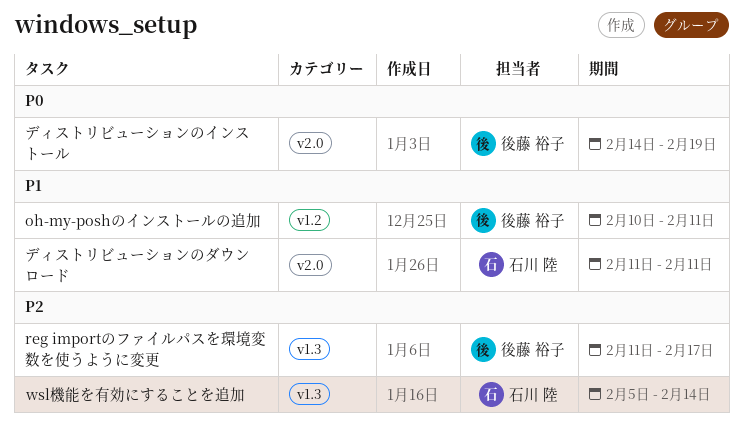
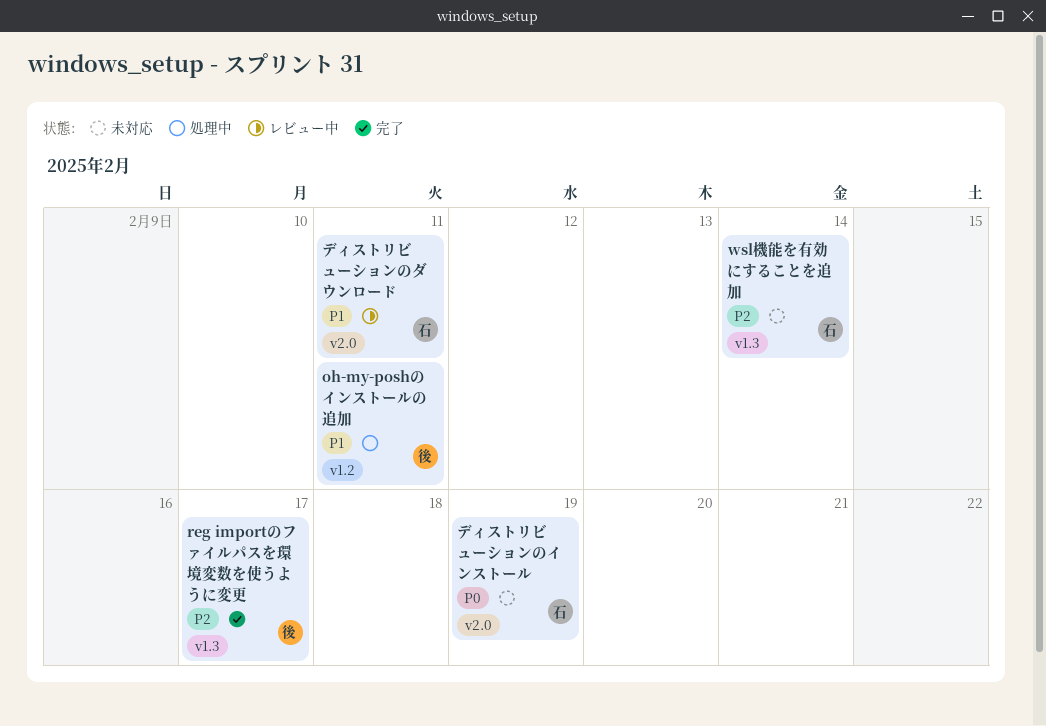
ディストリビューションのインストール, owner: 後藤 裕子 -> 石川 陸

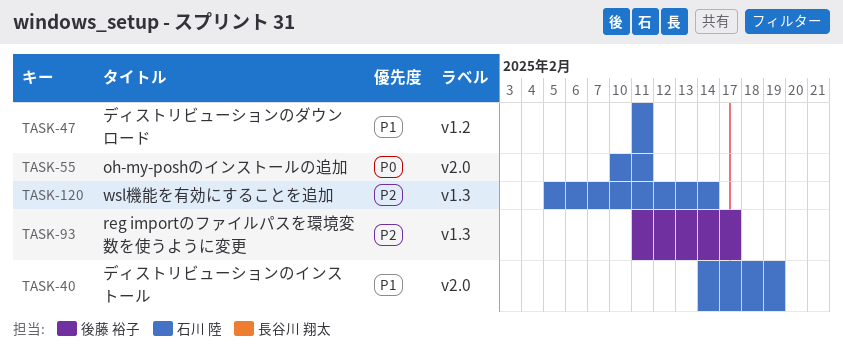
oh-my-poshのインストールの追加, owner: 後藤 裕子 -> 石川 陸
oh-my-poshのインストールの追加, priority: P1 -> P0
oh-my-poshのインストールの追加, label: v1.2 -> v2.0
ディストリビューションのインストール, priority: P0 -> P1
ディストリビューションのダウンロード, label: v2.0 -> v1.2

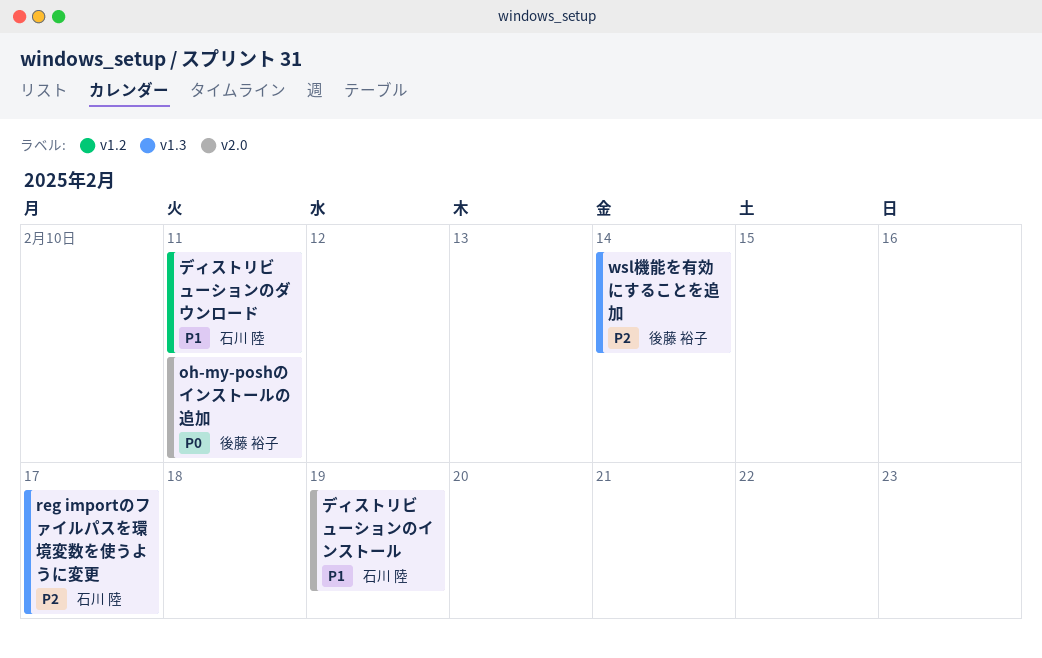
oh-my-poshのインストールの追加, owner: 石川 陸 -> 後藤 裕子
reg importのファイルパスを環境変数を使うように変更, owner: 後藤 裕子 -> 石川 陸
wsl機能を有効にすることを追加, owner: 石川 陸 -> 後藤 裕子

